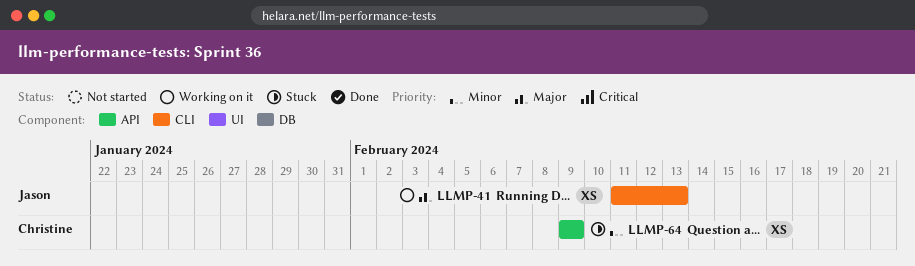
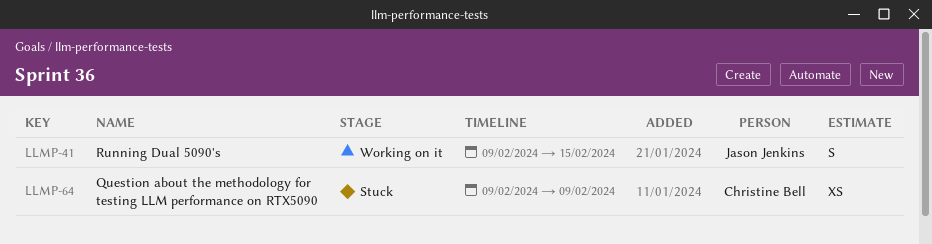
LLMP-41, estimate: XS -> S
LLMP-41, start: Feb 11 -> Feb 9
LLMP-41, due: Feb 13 -> Feb 15

